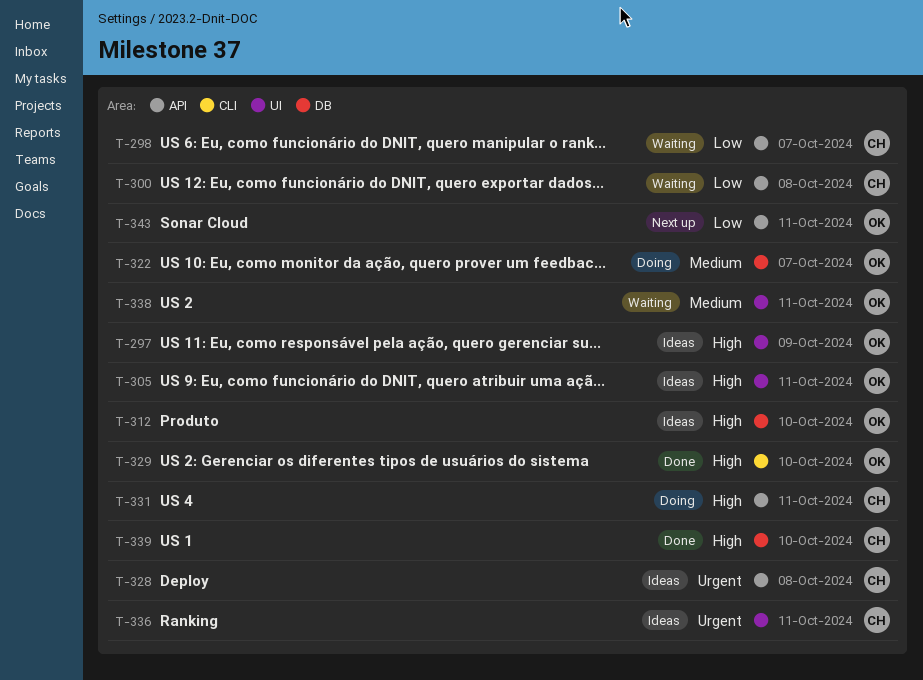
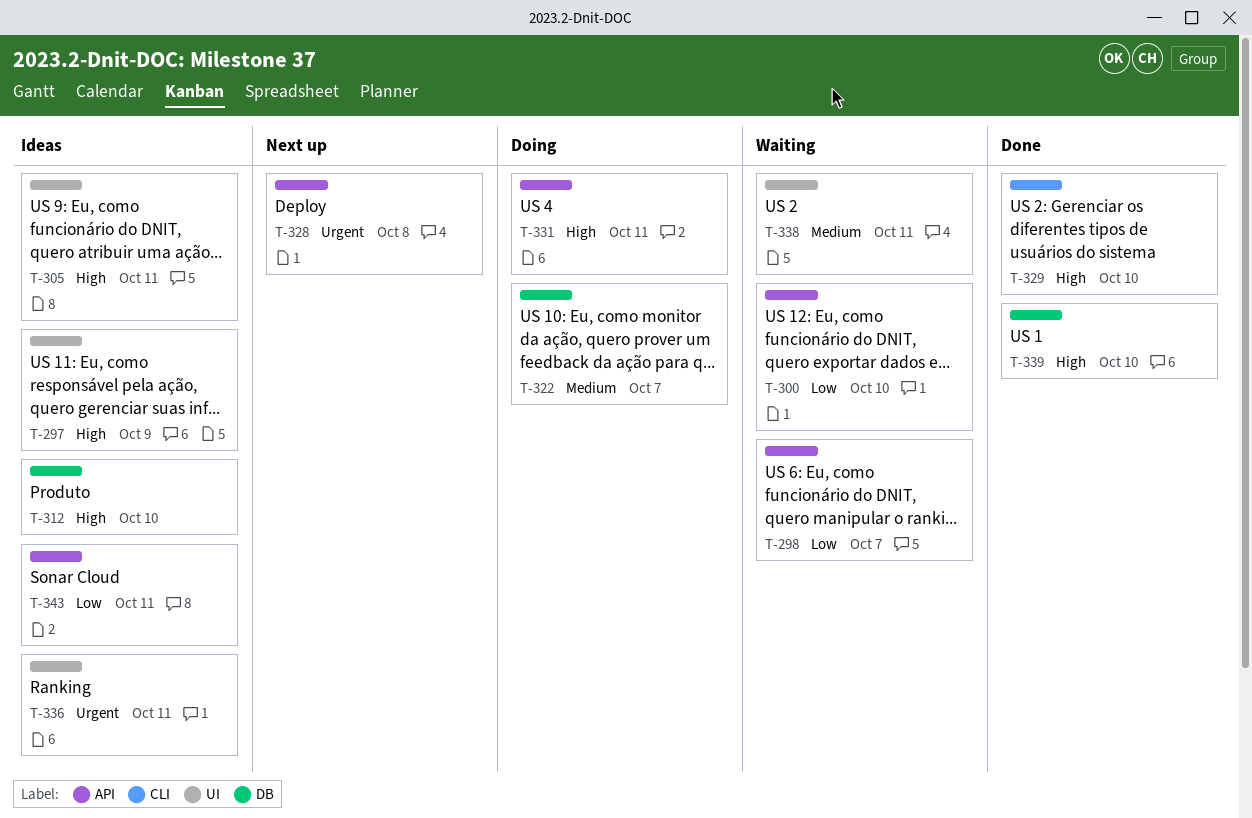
T-300, day: Oct 8 -> Oct 10
T-328, status: Ideas -> Next up
T-343, status: Next up -> Ideas

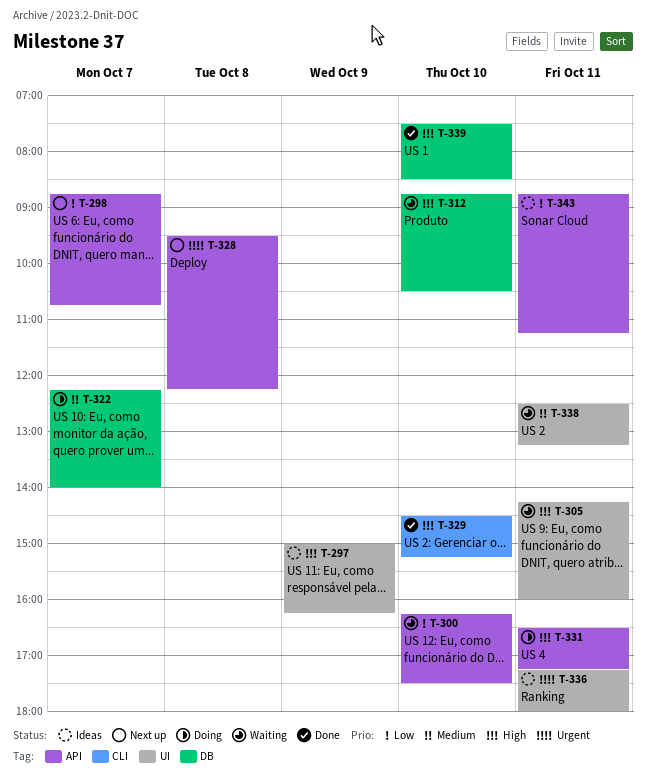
T-298, status: Waiting -> Next up
T-305, status: Ideas -> Waiting
T-312, status: Ideas -> Waiting

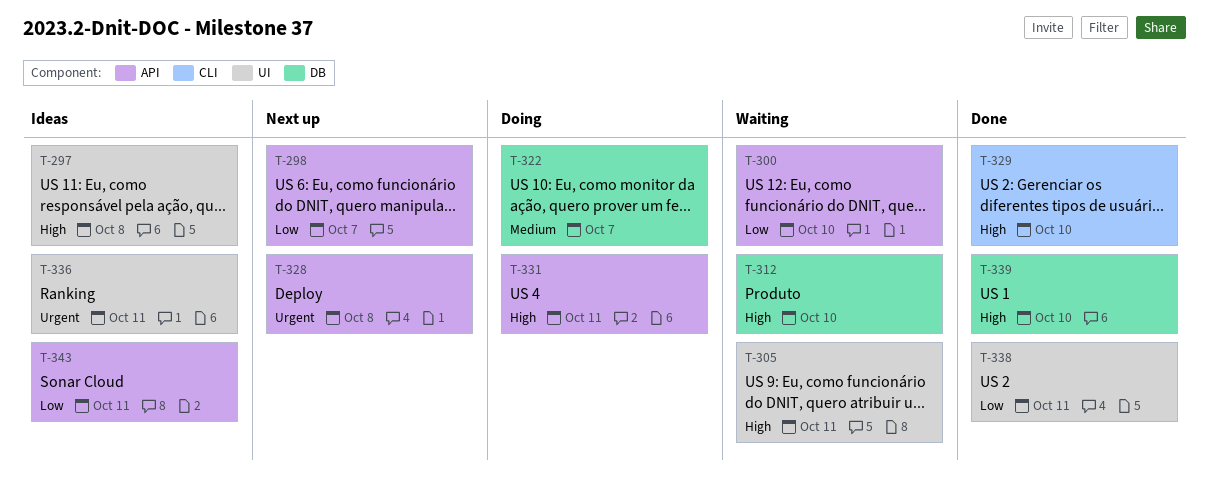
T-297, day: Oct 9 -> Oct 8
T-338, status: Waiting -> Done
T-338, priority: Medium -> Low

